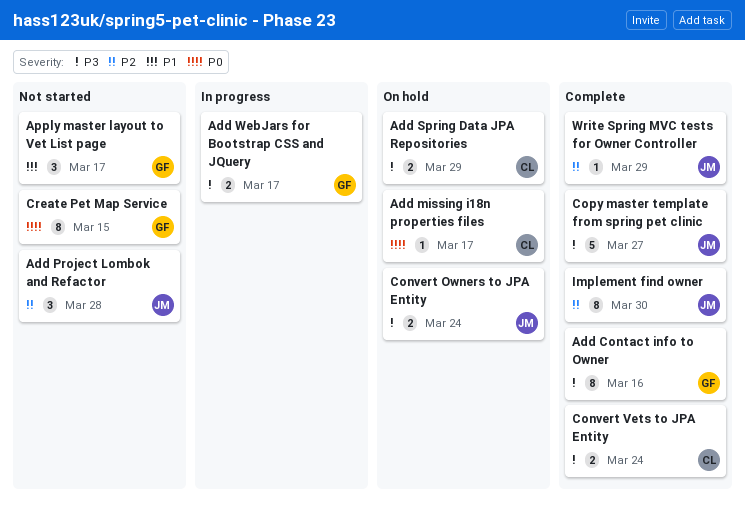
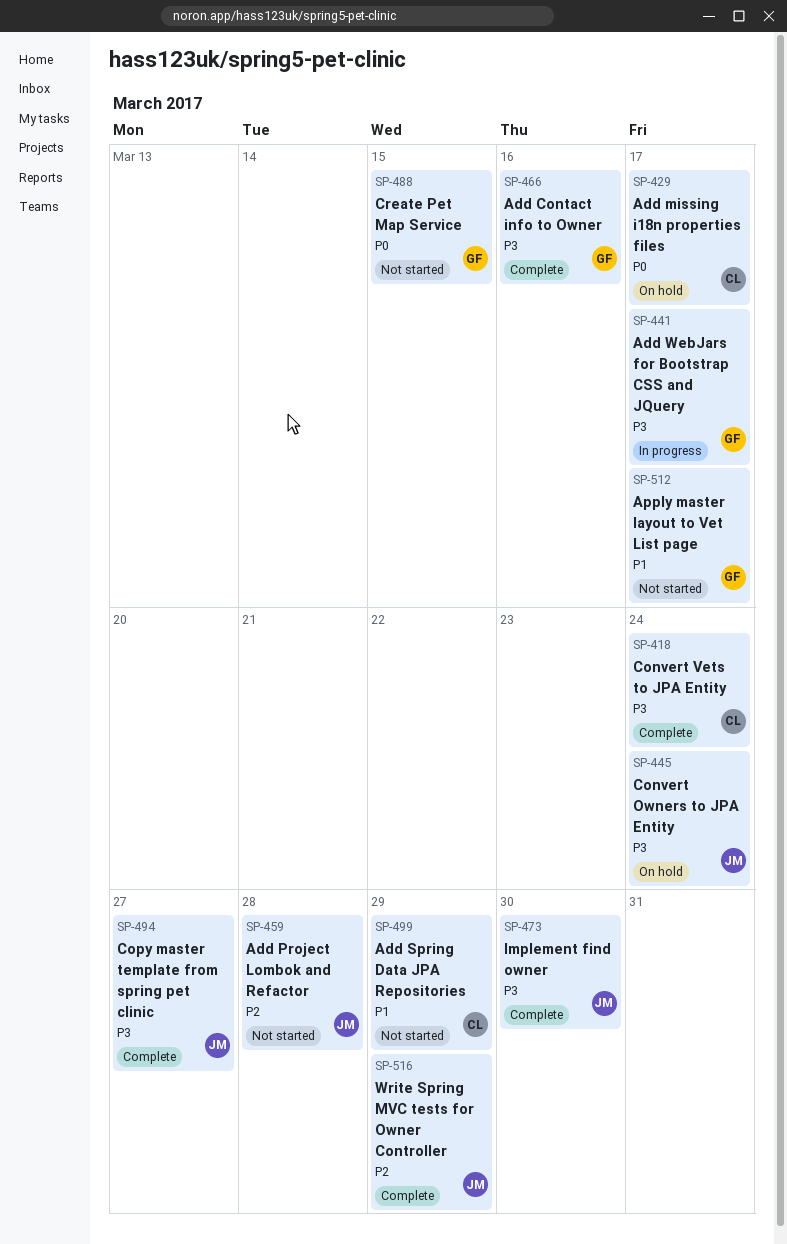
Add Spring Data JPA Repositories, status: On hold -> Not started
Add Spring Data JPA Repositories, priority: P3 -> P1
Implement find owner, priority: P2 -> P3

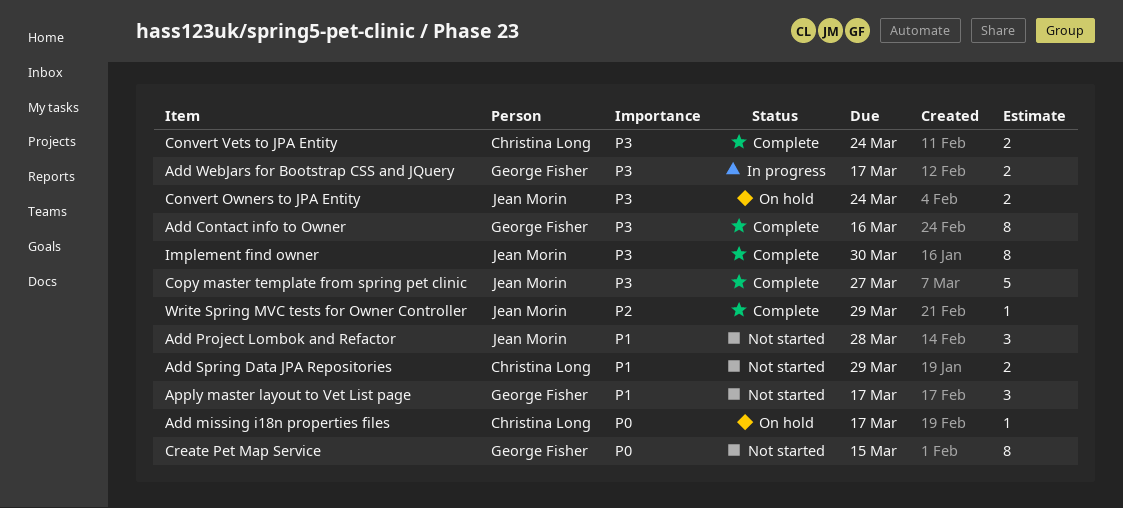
Add Project Lombok and Refactor, priority: P2 -> P1

